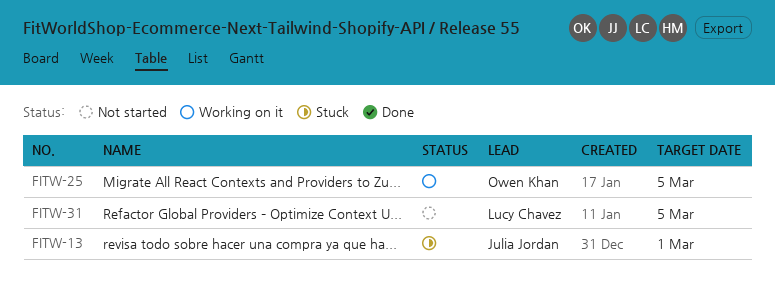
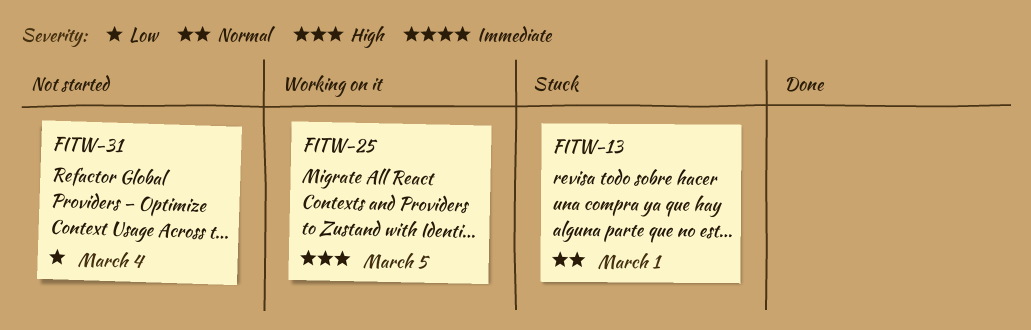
FITW-31, due: Mar 5 -> Mar 4

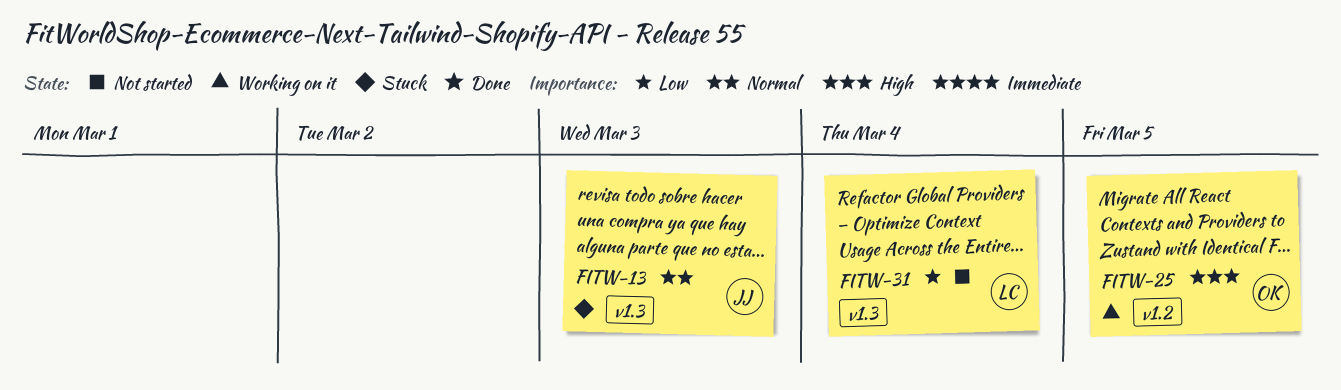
FITW-13, due: Mar 1 -> Mar 3

